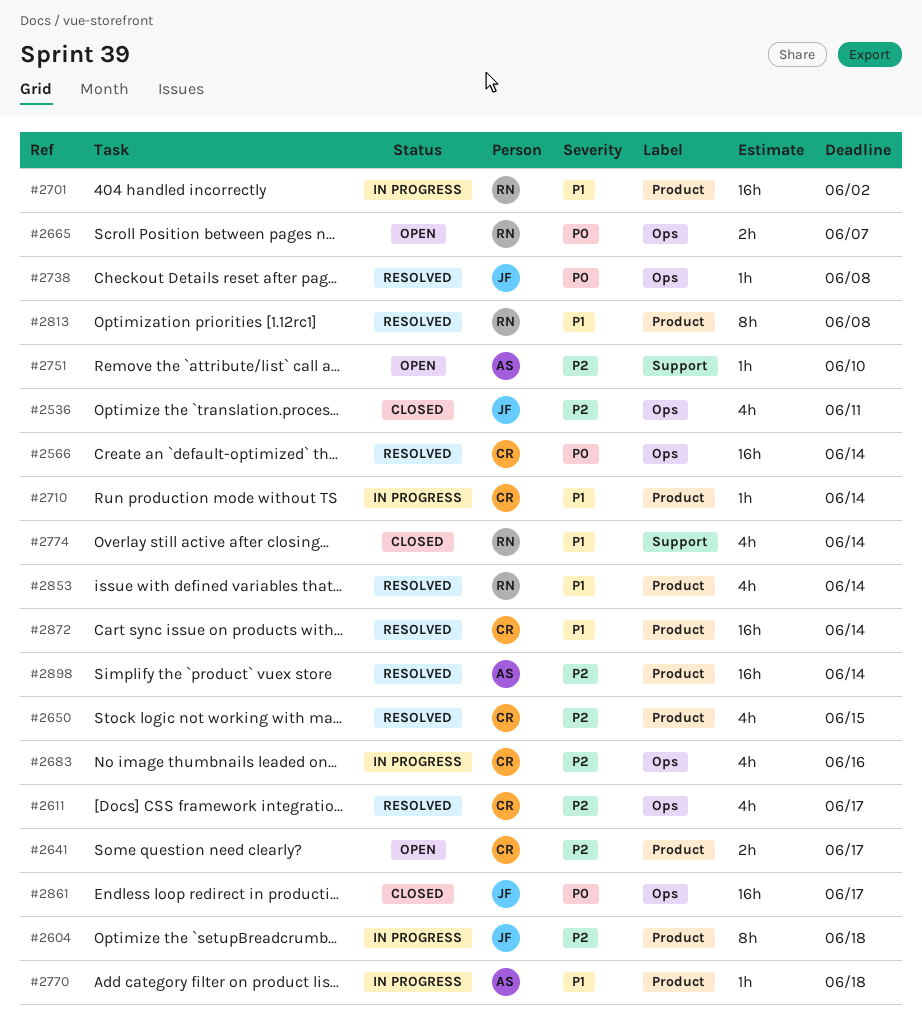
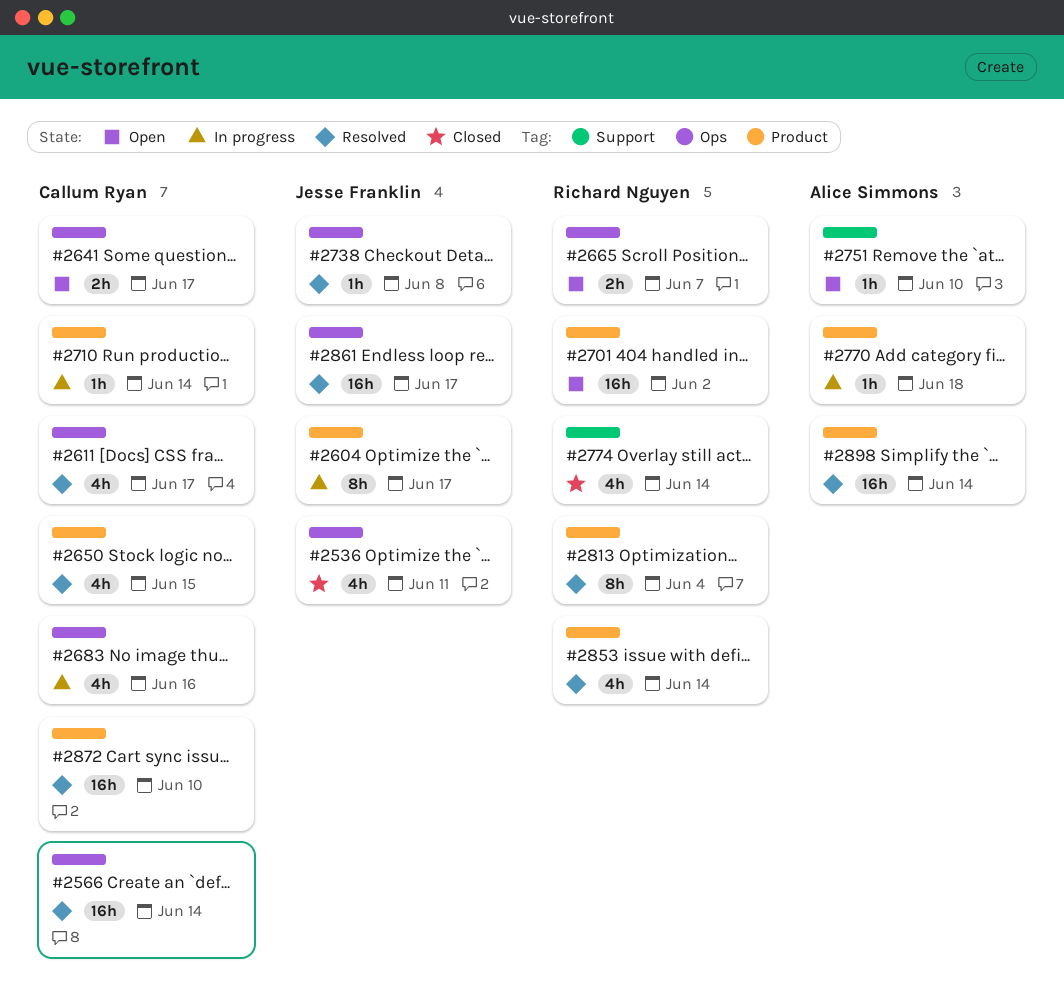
#2604, due: Jun 18 -> Jun 17
#2641, label: Product -> Ops
#2701, status: In progress -> Open
#2813, due: Jun 8 -> Jun 4
#2861, status: Closed -> Resolved
#2872, due: Jun 14 -> Jun 10

